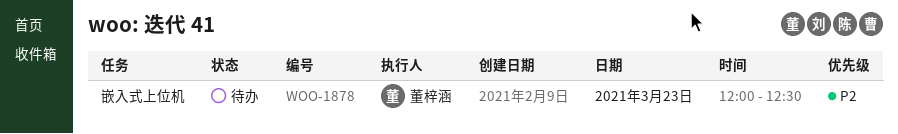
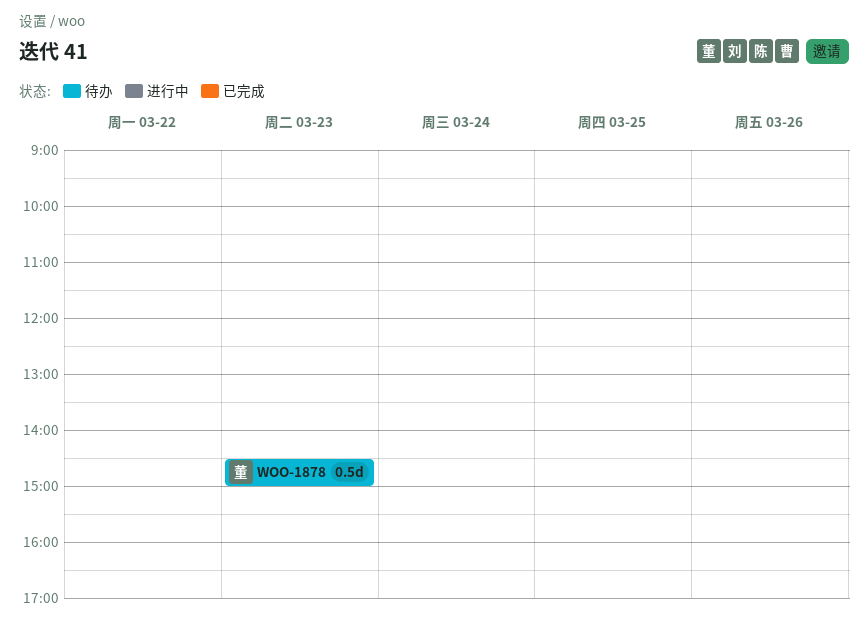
WOO-1878, begins: 12:00 -> 14:30
WOO-1878, ends: 12:30 -> 15:00

